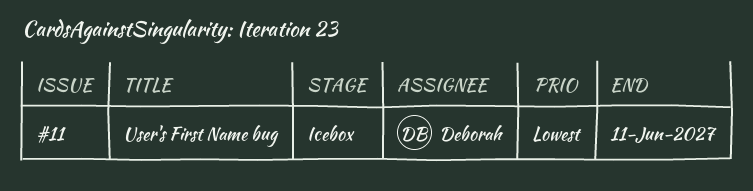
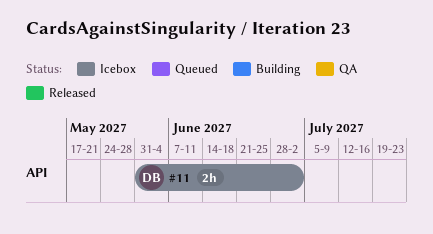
#11, due: Jun 11 -> Jul 2

